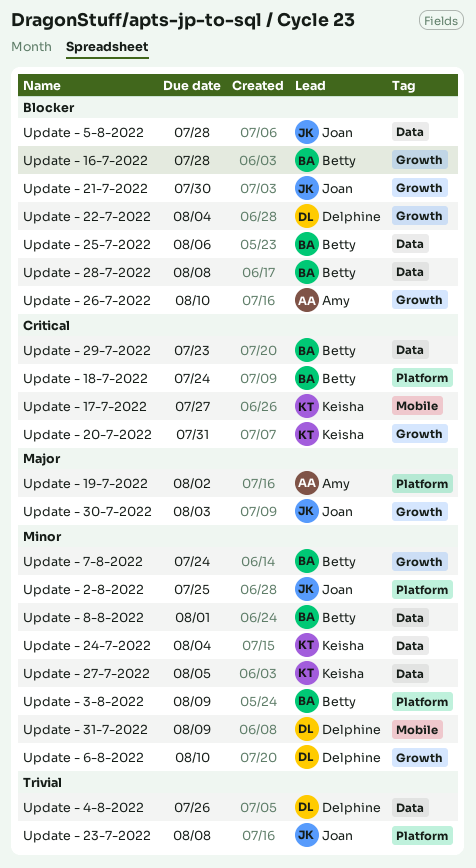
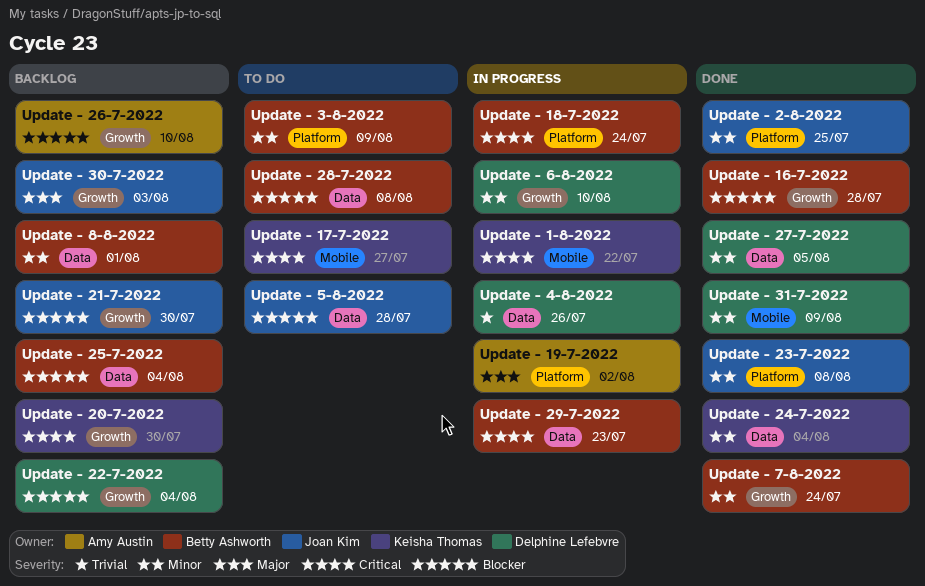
Update - 1-8-2022: none -> present
Update - 20-7-2022, due: Jul 31 -> Jul 30
Update - 23-7-2022, priority: Trivial -> Minor
Update - 25-7-2022, due: Aug 6 -> Aug 4
Update - 27-7-2022, owner: Keisha Thomas -> Delphine Lefebvre

